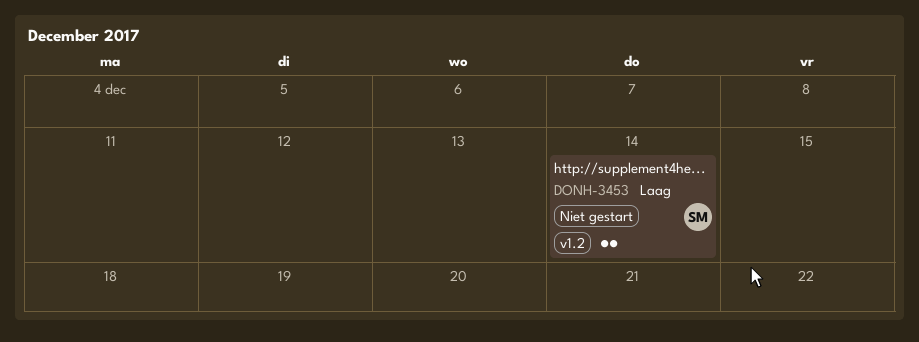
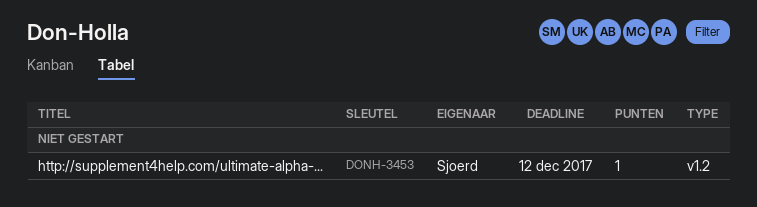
DONH-3453, estimate: 2 -> 1
DONH-3453, due: Dec 14 -> Dec 12

